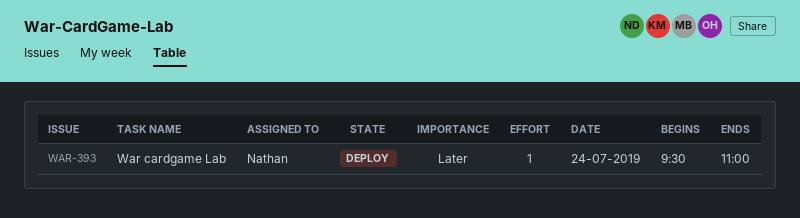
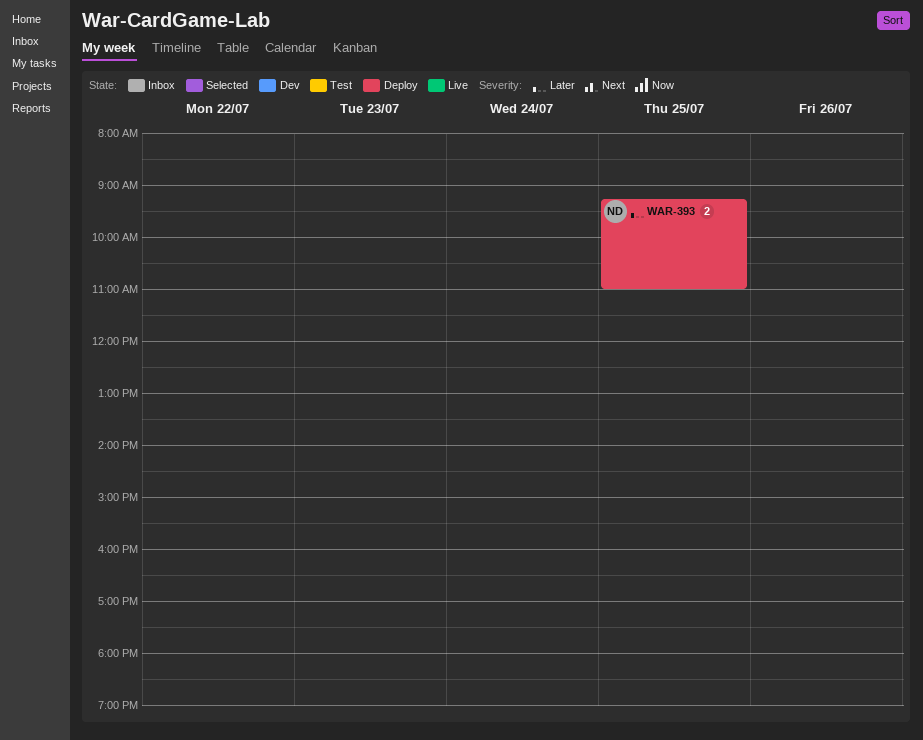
WAR-393, estimate: 1 -> 2
WAR-393, day: Jul 24 -> Jul 25
WAR-393, begins: 09:30 -> 09:15

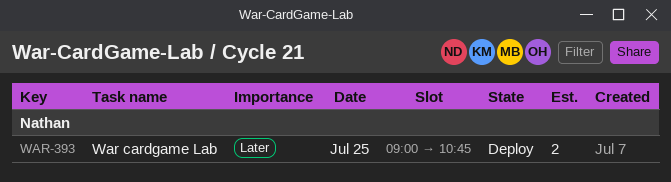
WAR-393, begins: 09:15 -> 09:00
WAR-393, ends: 11:00 -> 10:45

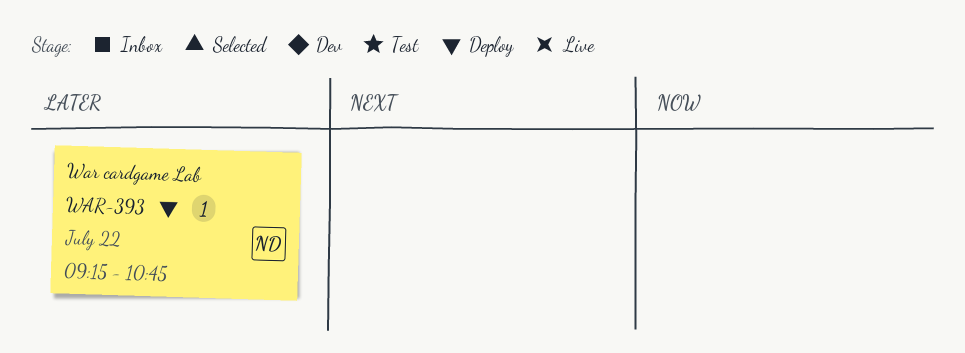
WAR-393, estimate: 2 -> 1
WAR-393, day: Jul 25 -> Jul 22
WAR-393, begins: 09:00 -> 09:15

